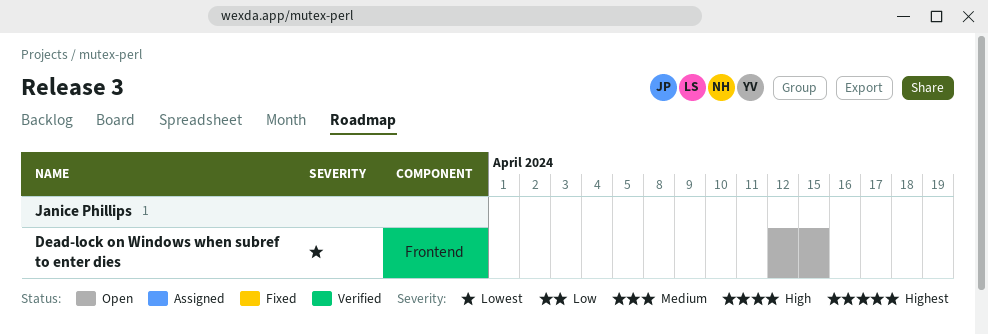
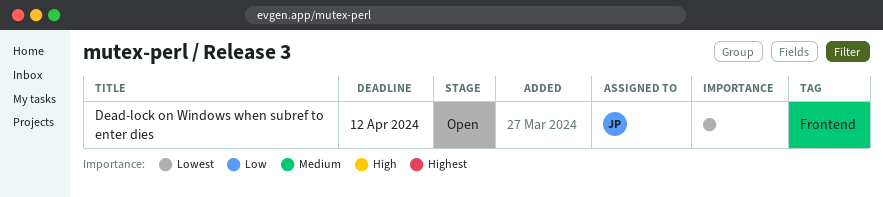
Dead-lock on Windows when subref to enter dies, due: Apr 15 -> Apr 12

